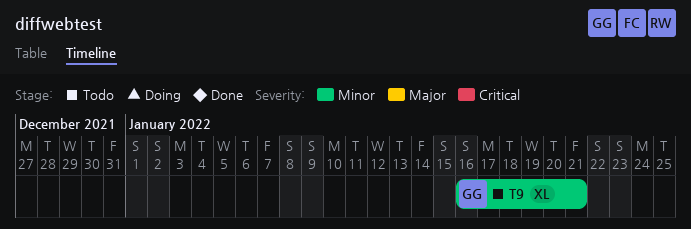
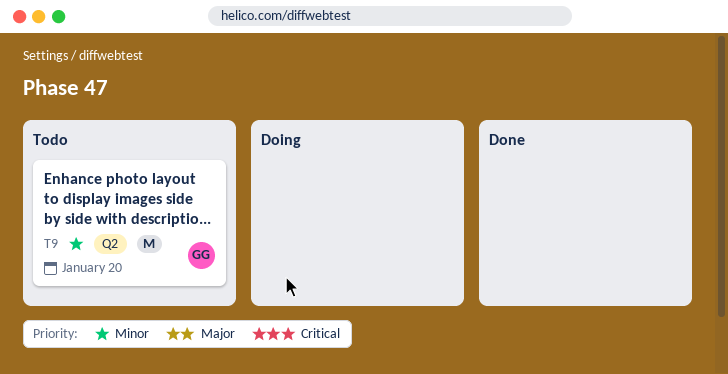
T9, estimate: XL -> M
T9, due: Jan 21 -> Jan 20

